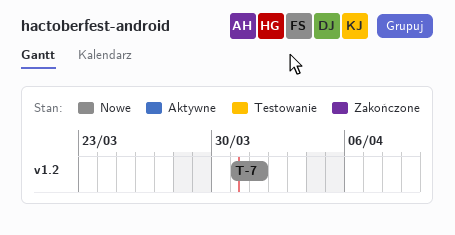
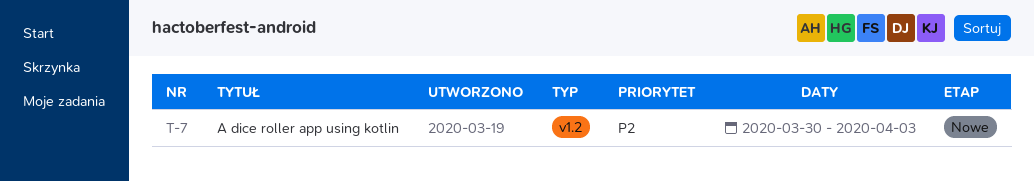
T-7, start: Mar 31 -> Mar 30
T-7, due: Apr 1 -> Apr 3

